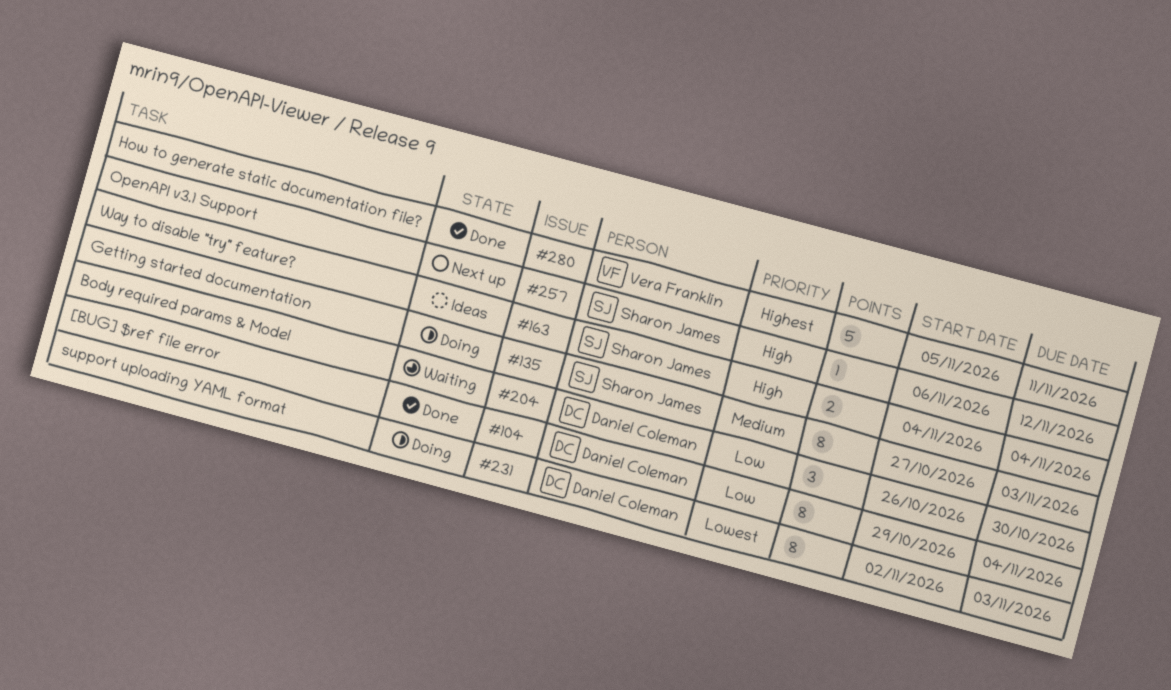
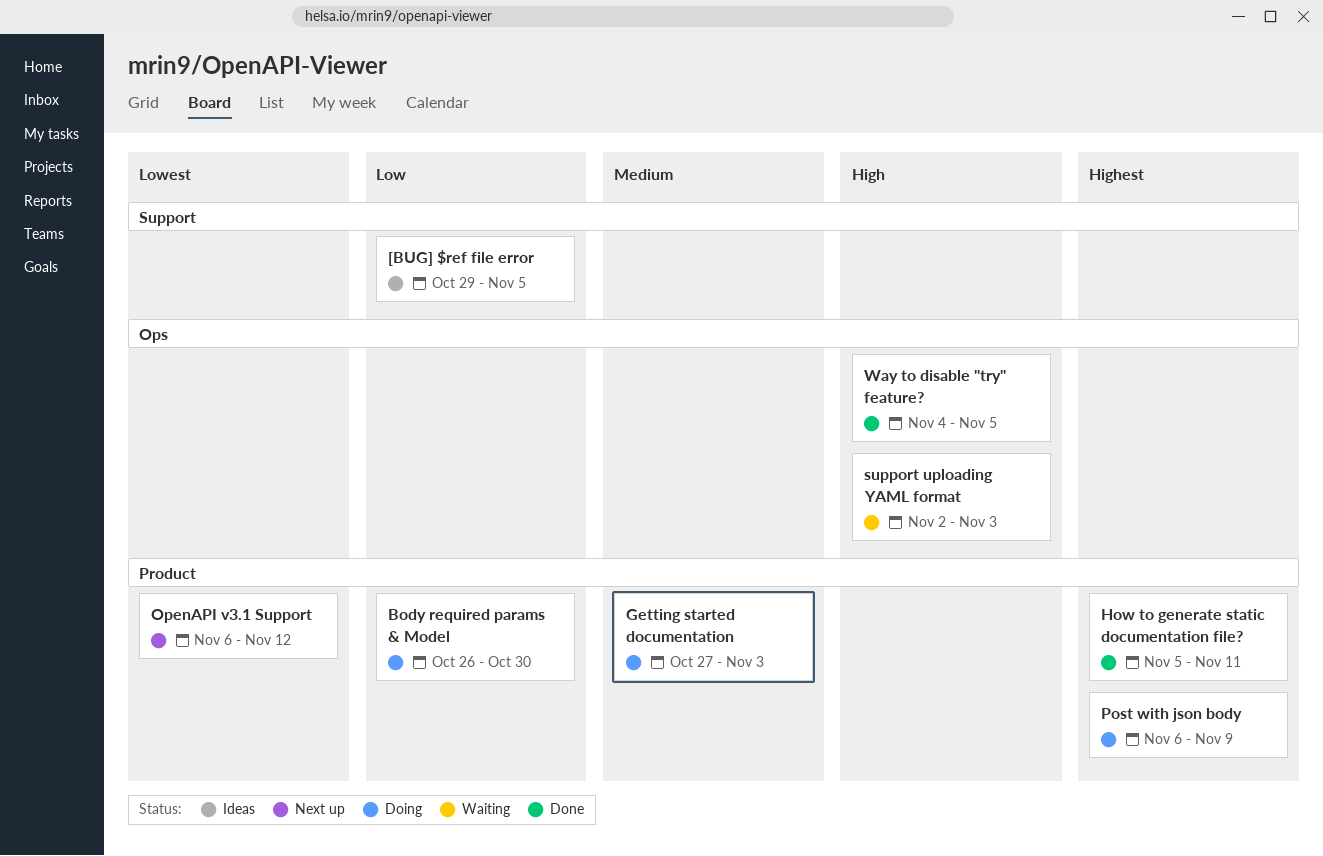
[BUG] $ref file error, status: Done -> Ideas
[BUG] $ref file error, due: Nov 4 -> Nov 5
Body required params & Model, status: Waiting -> Doing
OpenAPI v3.1 Support, priority: High -> Lowest
Post with json body: none -> present
support uploading YAML format, status: Doing -> Waiting
support uploading YAML format, priority: Lowest -> High
Way to disable "try" feature?, status: Ideas -> Done
Way to disable "try" feature?, due: Nov 4 -> Nov 5

